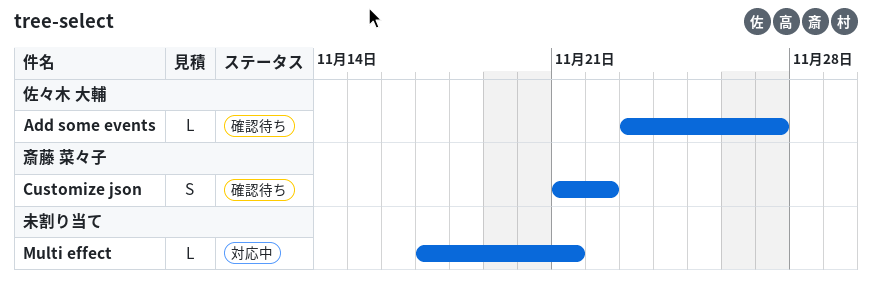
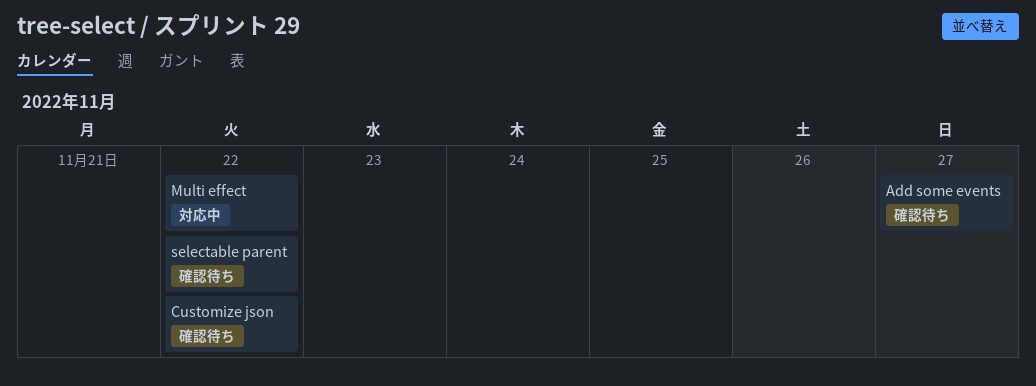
Multi effect, due: Nov 21 -> Nov 22
selectable parent: none -> present

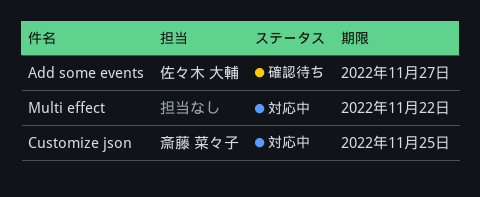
Customize json, status: 確認待ち -> 対応中
Customize json, due: Nov 22 -> Nov 25
selectable parent: present -> none

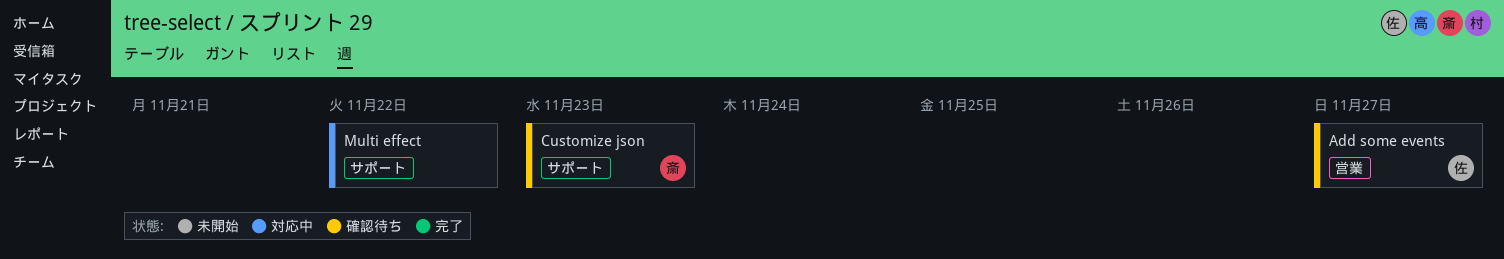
Customize json, status: 対応中 -> 確認待ち
Customize json, due: Nov 25 -> Nov 23

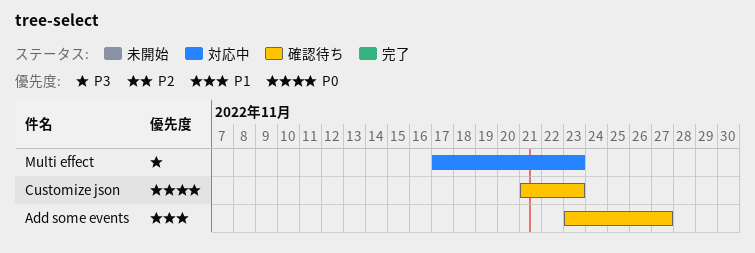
Multi effect, due: Nov 22 -> Nov 23

